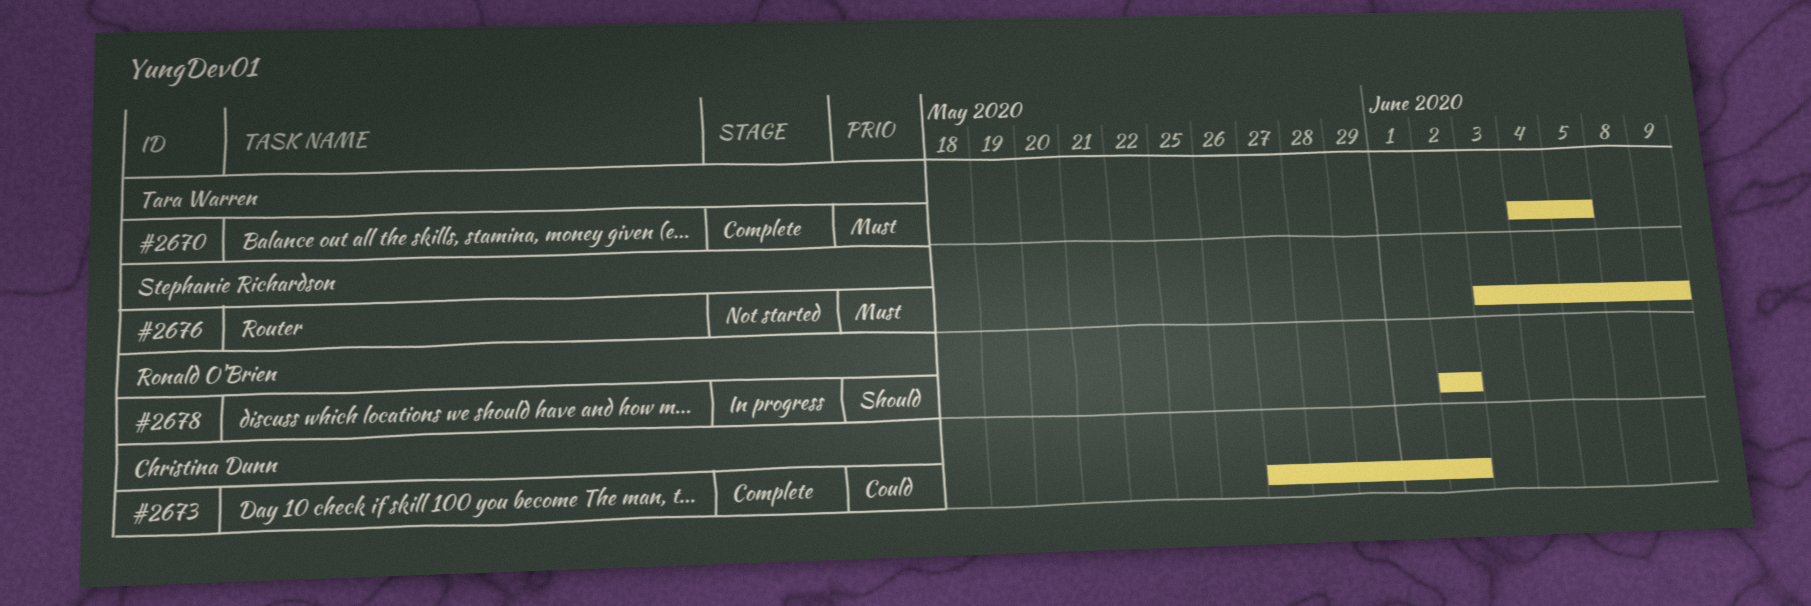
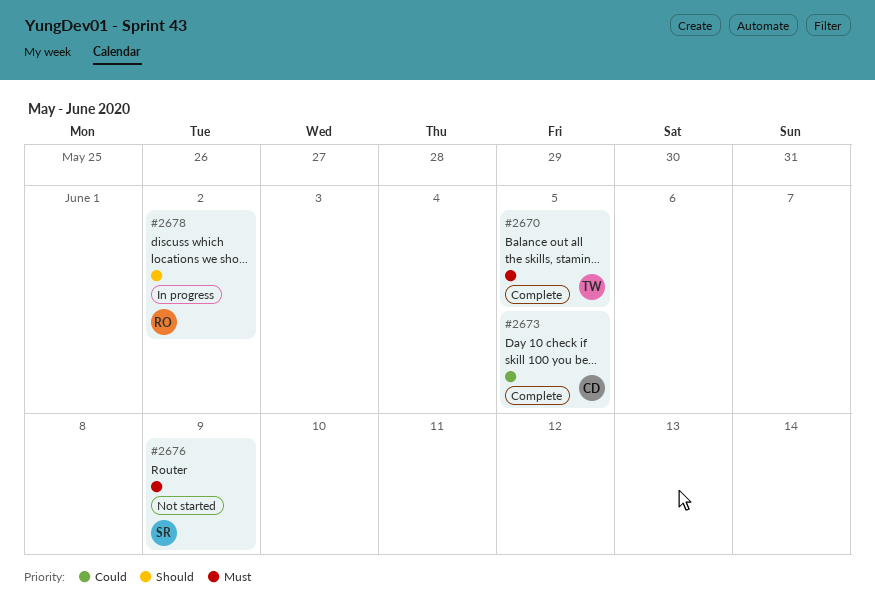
#2673, due: Jun 2 -> Jun 5

